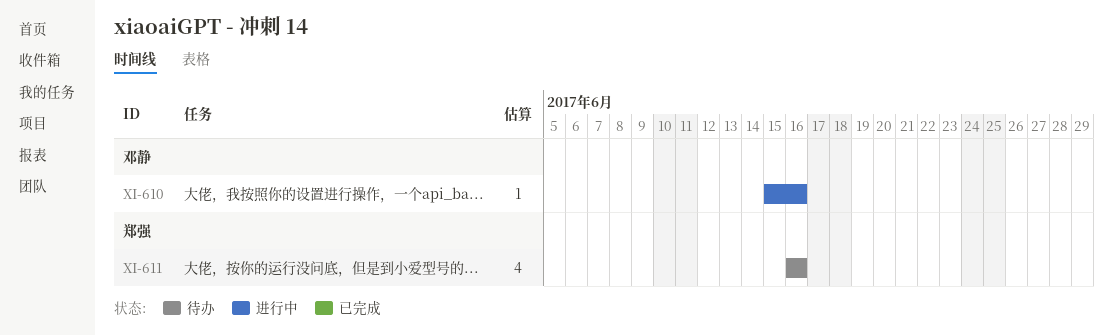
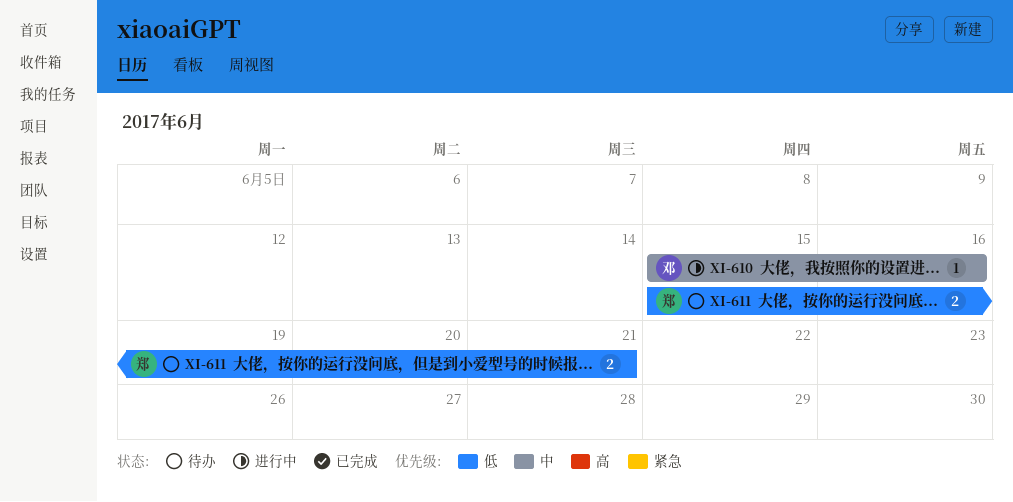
XI-611, estimate: 4 -> 2
XI-611, start: Jun 16 -> Jun 15
XI-611, due: Jun 16 -> Jun 21

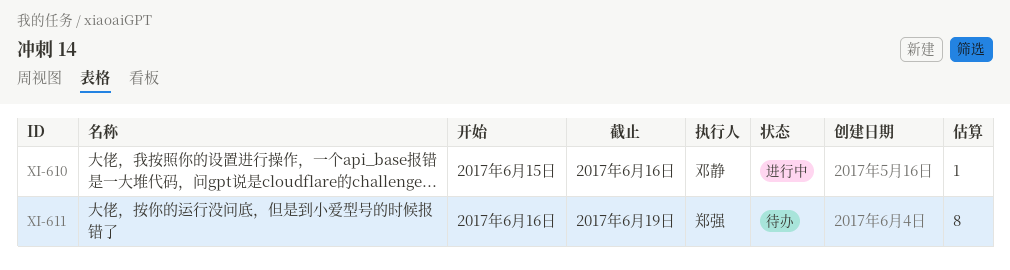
XI-611, estimate: 2 -> 8
XI-611, start: Jun 15 -> Jun 16
XI-611, due: Jun 21 -> Jun 19

